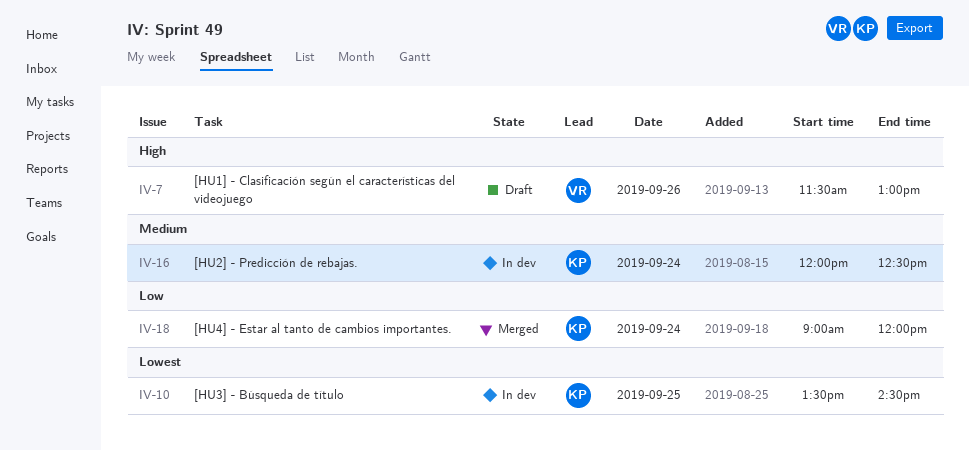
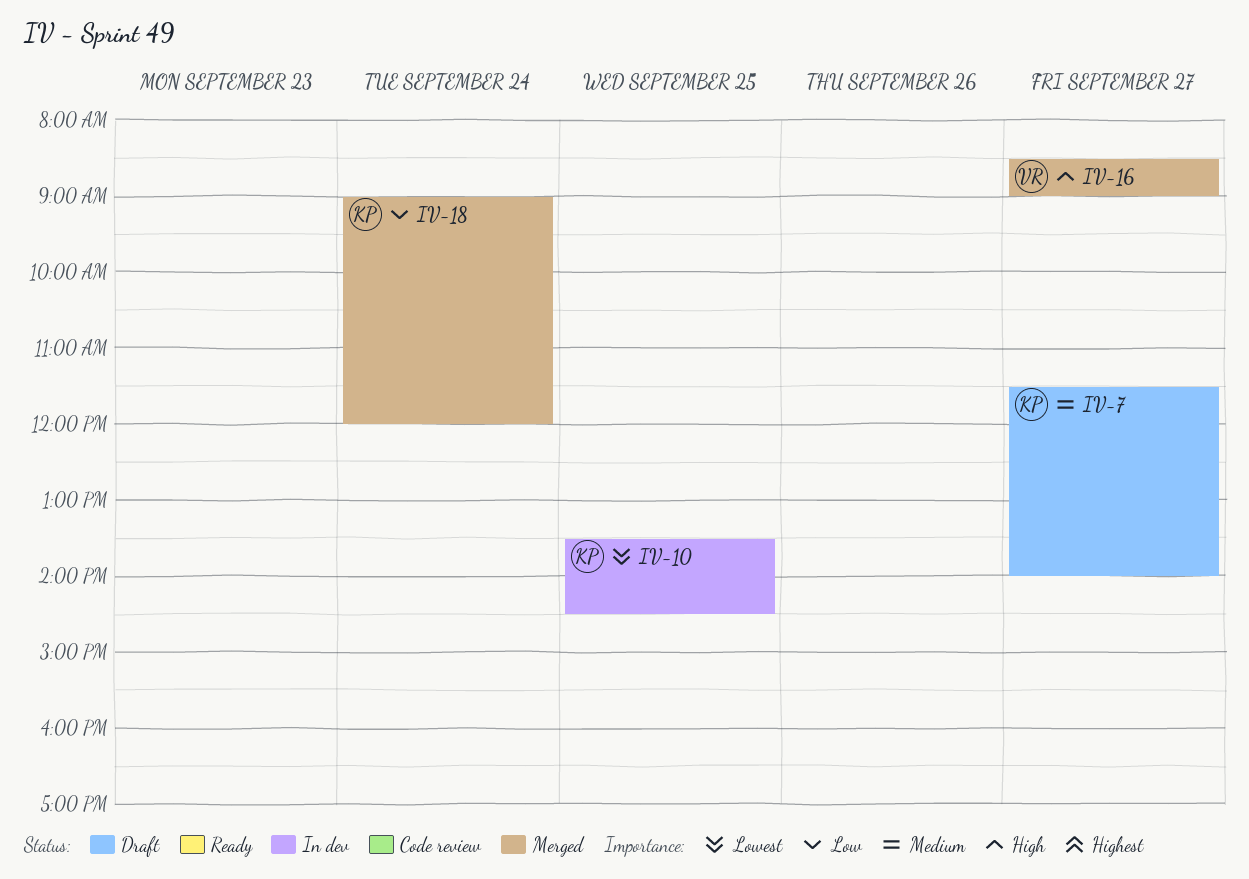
IV-7, owner: VR -> KP
IV-7, priority: High -> Medium
IV-7, day: Sep 26 -> Sep 27
IV-7, ends: 13:00 -> 14:00
IV-16, status: In dev -> Merged
IV-16, owner: KP -> VR
IV-16, priority: Medium -> High
IV-16, day: Sep 24 -> Sep 27
IV-16, begins: 12:00 -> 08:30
IV-16, ends: 12:30 -> 09:00

